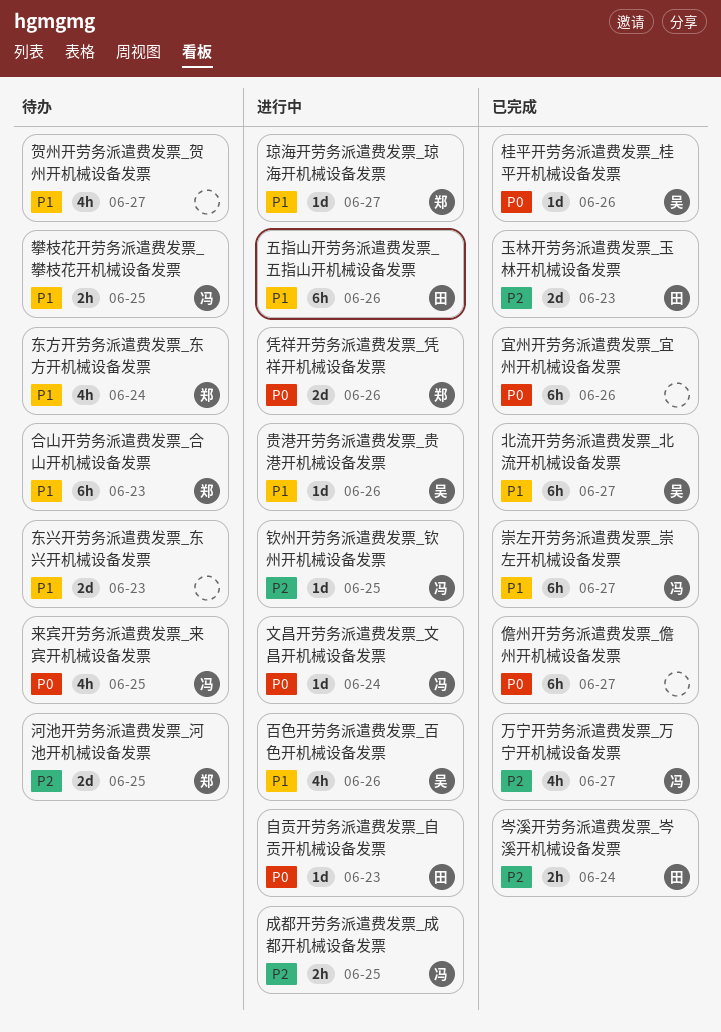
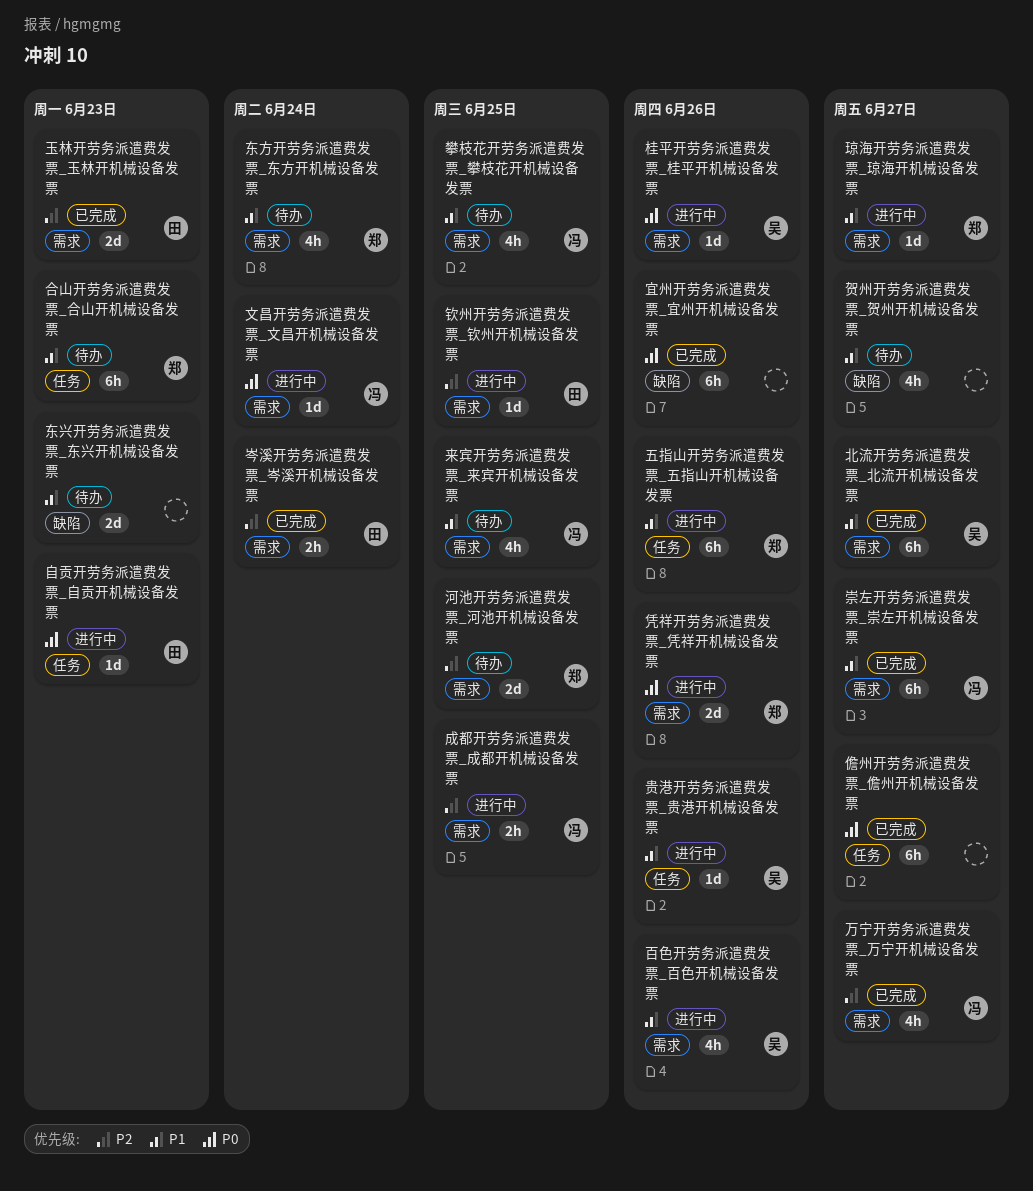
五指山开劳务派遣费发票_五指山开机械设备发票, owner: 田 -> 郑
攀枝花开劳务派遣费发票_攀枝花开机械设备发票, estimate: 2h -> 4h
来宾开劳务派遣费发票_来宾开机械设备发票, priority: P0 -> P1
桂平开劳务派遣费发票_桂平开机械设备发票, status: 已完成 -> 进行中
钦州开劳务派遣费发票_钦州开机械设备发票, owner: 冯 -> 田

